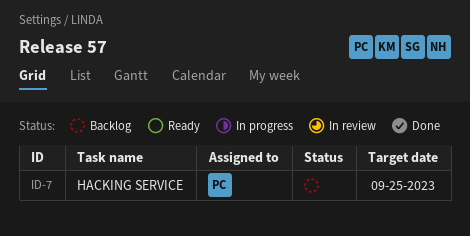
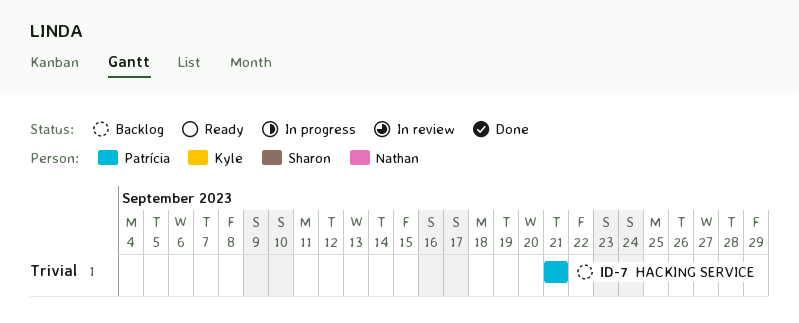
ID-7, due: Sep 25 -> Sep 21

